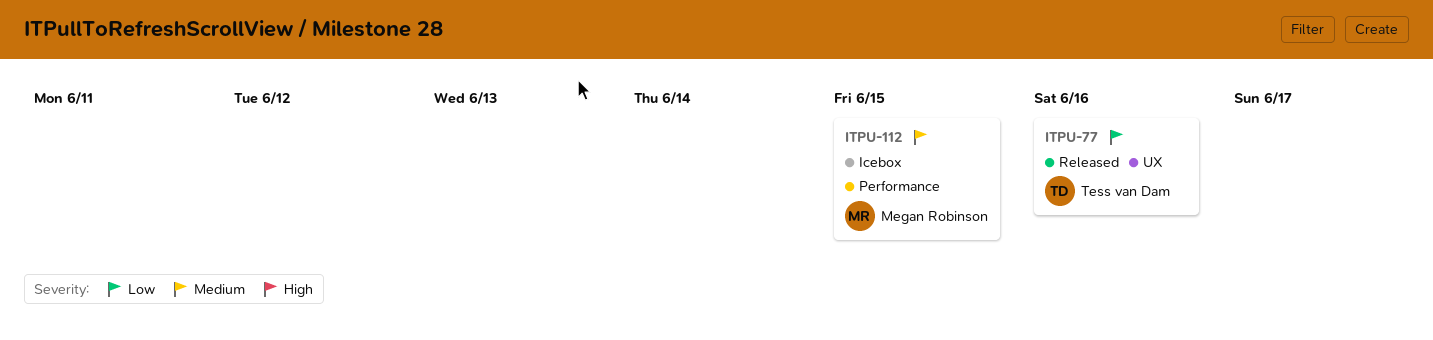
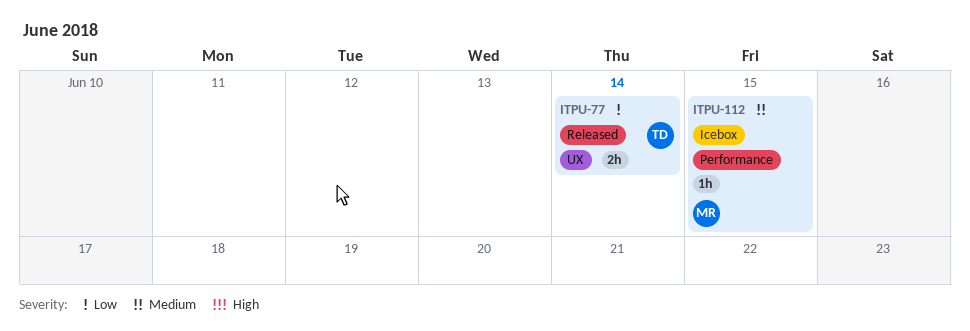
ITPU-77, due: Jun 16 -> Jun 14

